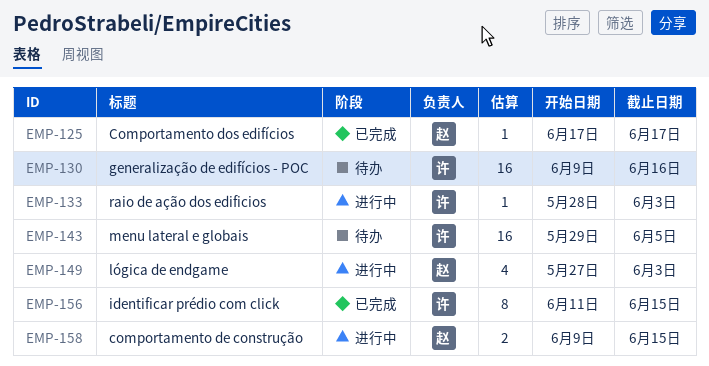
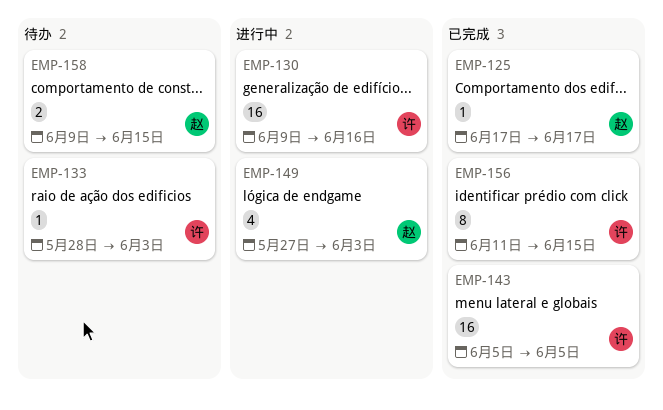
EMP-130, status: 待办 -> 进行中
EMP-133, status: 进行中 -> 待办
EMP-143, status: 待办 -> 已完成
EMP-143, start: May 29 -> Jun 5
EMP-158, status: 进行中 -> 待办

